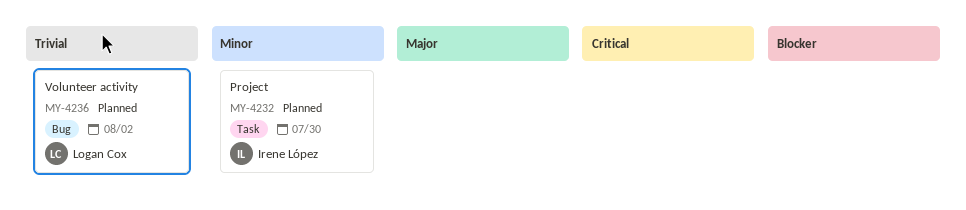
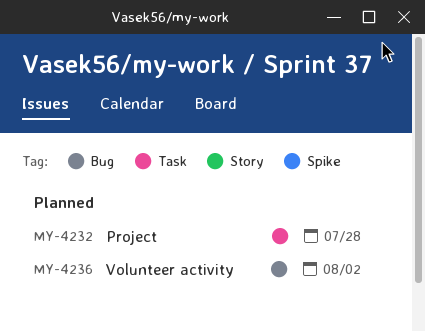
MY-4232, due: Jul 30 -> Jul 28

